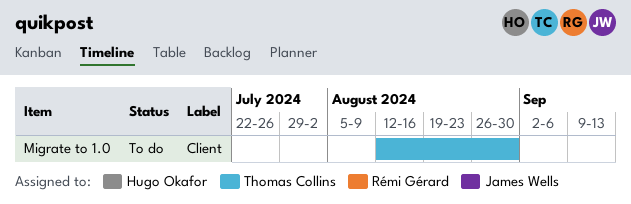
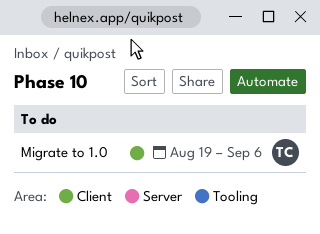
Migrate to 1.0, start: Aug 12 -> Aug 19
Migrate to 1.0, due: Aug 30 -> Sep 6

